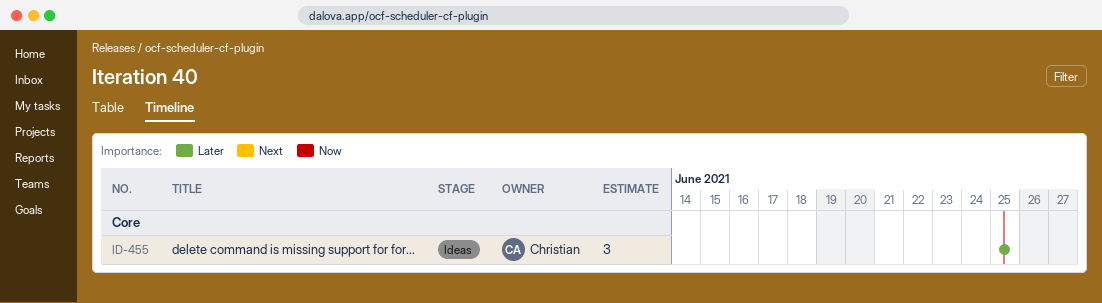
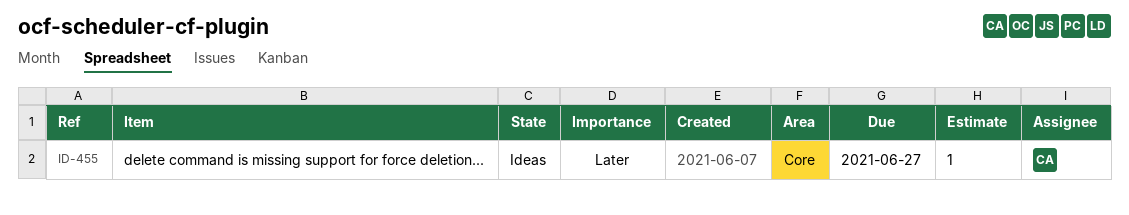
ID-455, estimate: 3 -> 1
ID-455, due: Jun 25 -> Jun 27

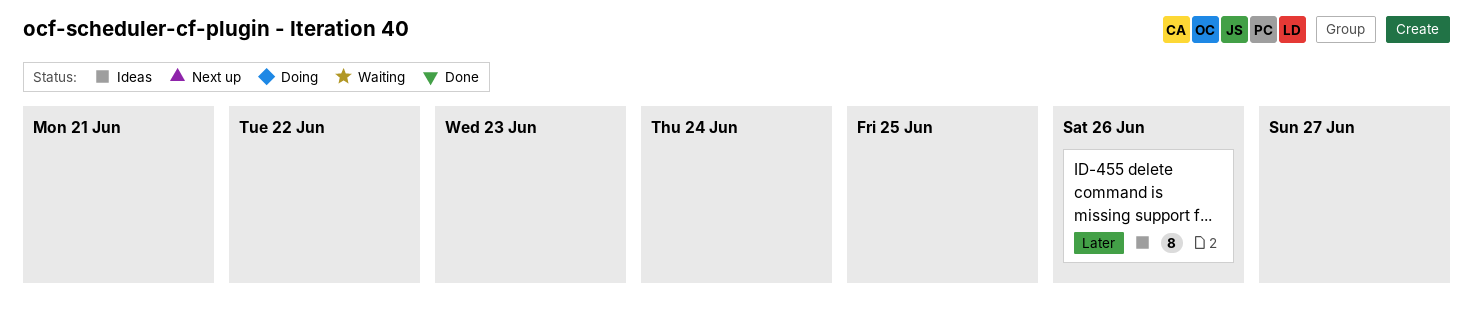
ID-455, estimate: 1 -> 8
ID-455, due: Jun 27 -> Jun 26

